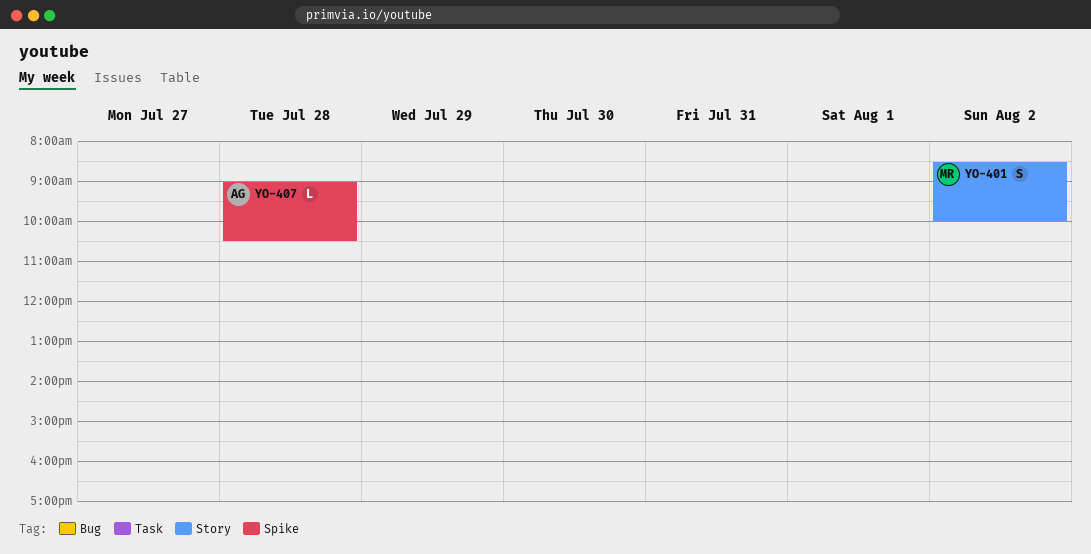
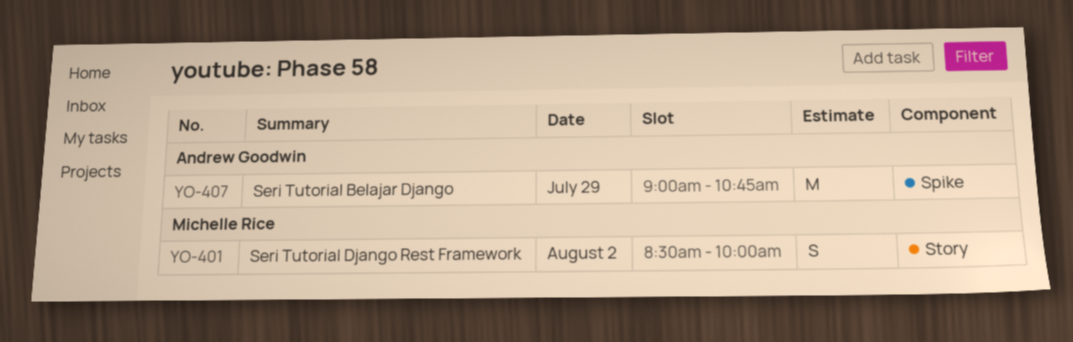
YO-407, estimate: L -> M
YO-407, day: Jul 28 -> Jul 29
YO-407, ends: 10:30 -> 10:45

